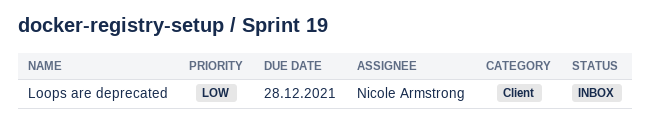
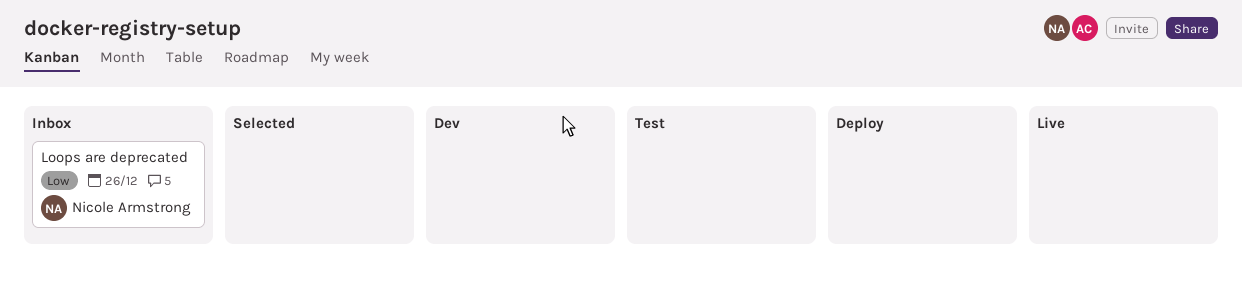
Loops are deprecated, due: Dec 28 -> Dec 26

